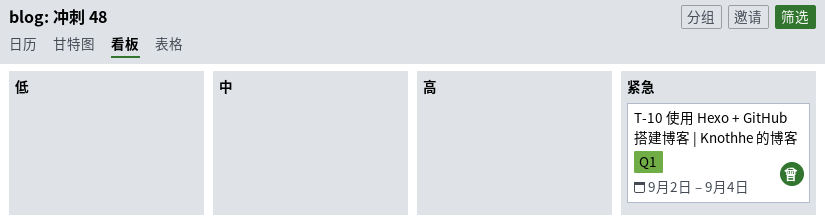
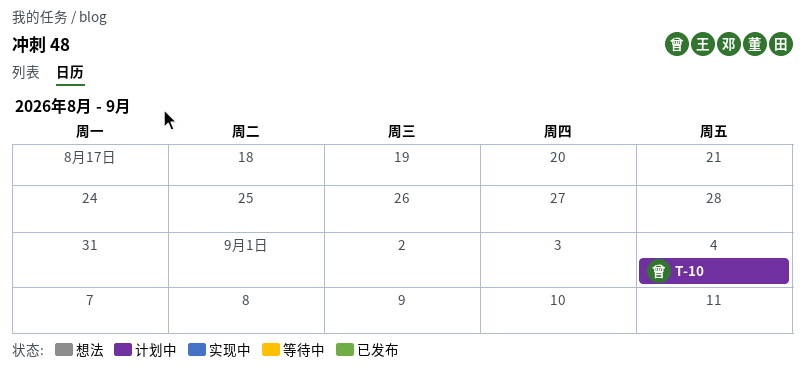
T-10, start: Sep 2 -> Sep 4

